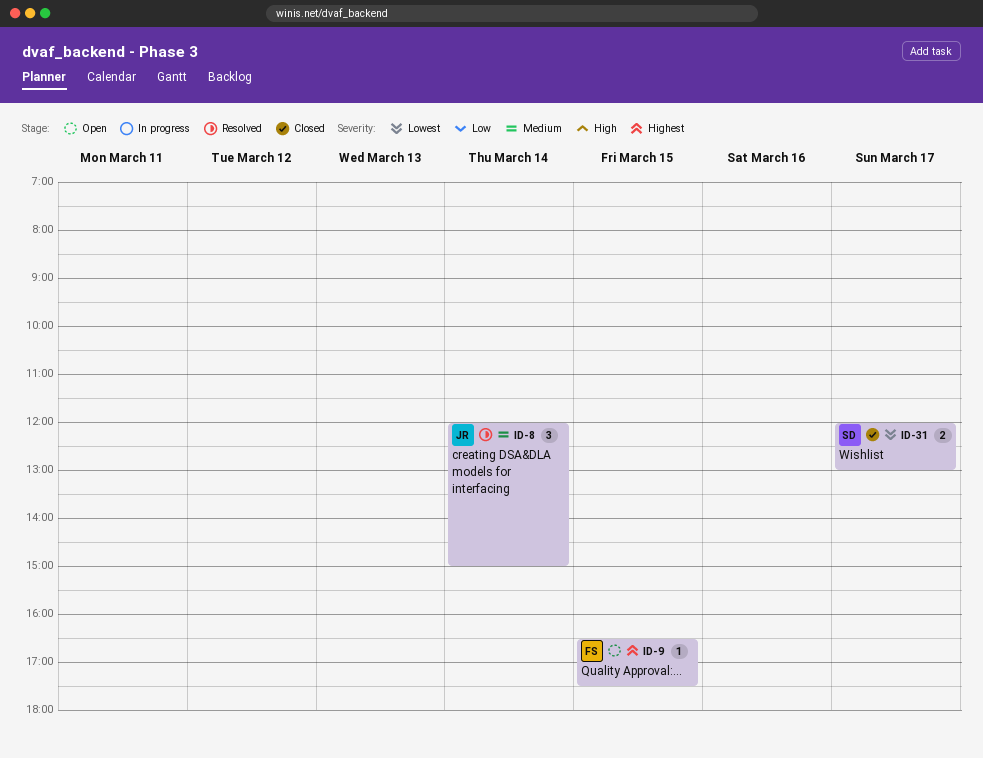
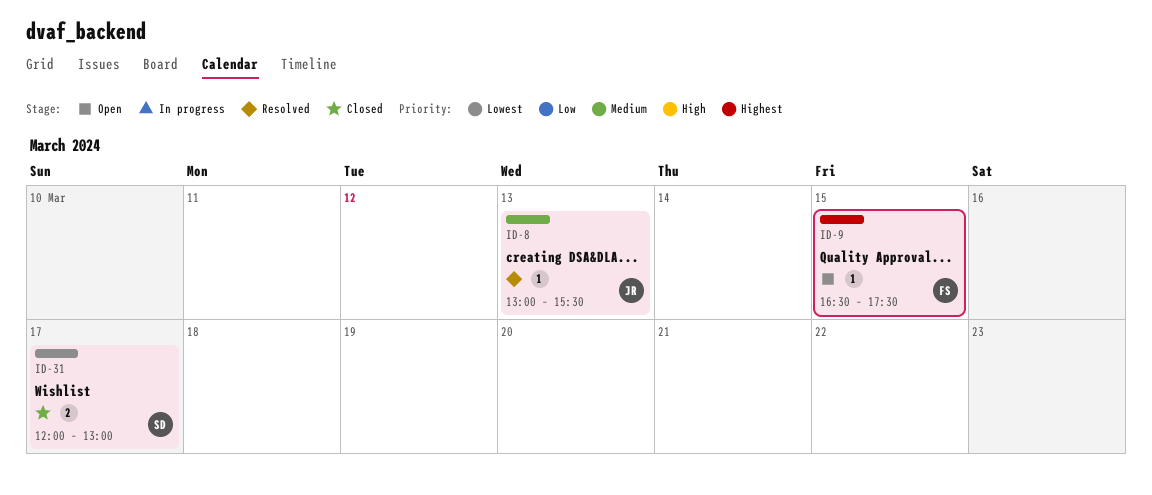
ID-8, estimate: 3 -> 1
ID-8, day: Mar 14 -> Mar 13
ID-8, begins: 12:00 -> 13:00
ID-8, ends: 15:00 -> 15:30

